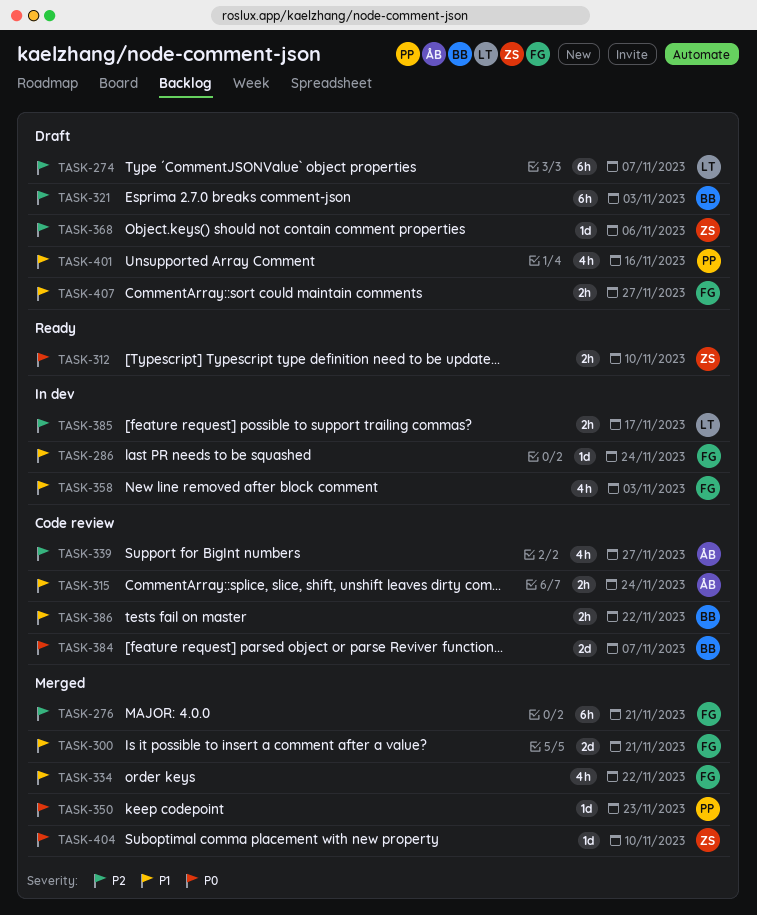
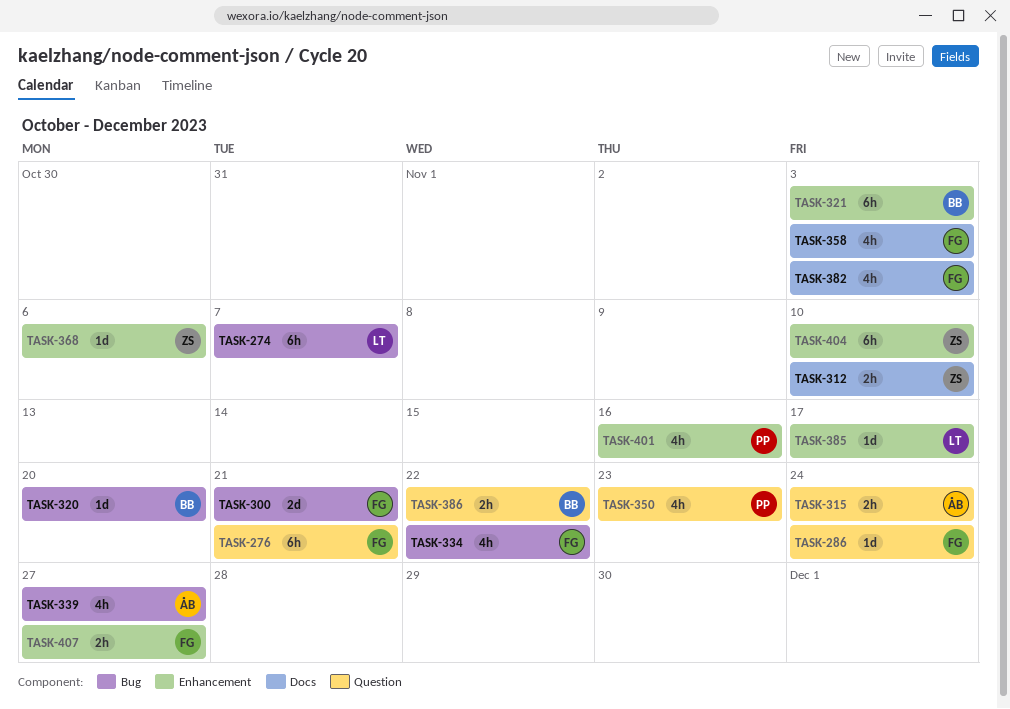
TASK-320: none -> present
TASK-350, estimate: 1d -> 4h
TASK-382: none -> present
TASK-384: present -> none
TASK-385, estimate: 2h -> 1d
TASK-404, estimate: 1d -> 6h

